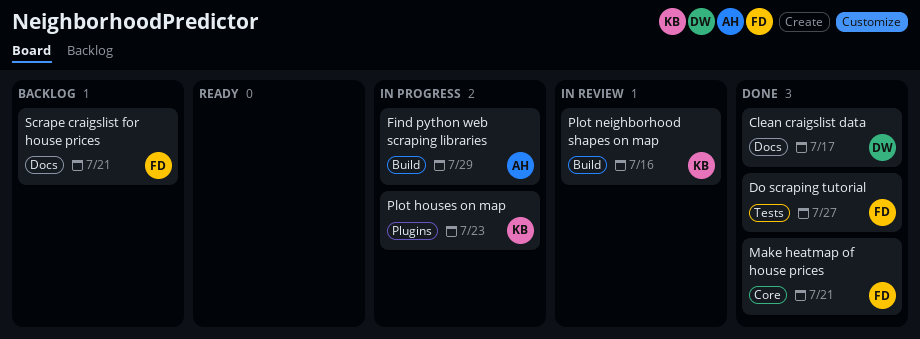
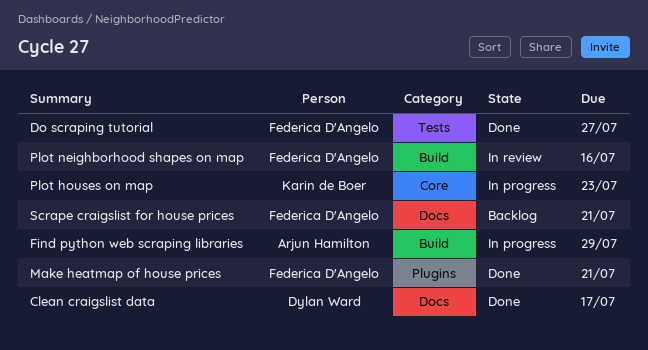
Make heatmap of house prices, label: Core -> Plugins
Plot houses on map, label: Plugins -> Core
Plot neighborhood shapes on map, owner: Karin de Boer -> Federica D'Angelo

